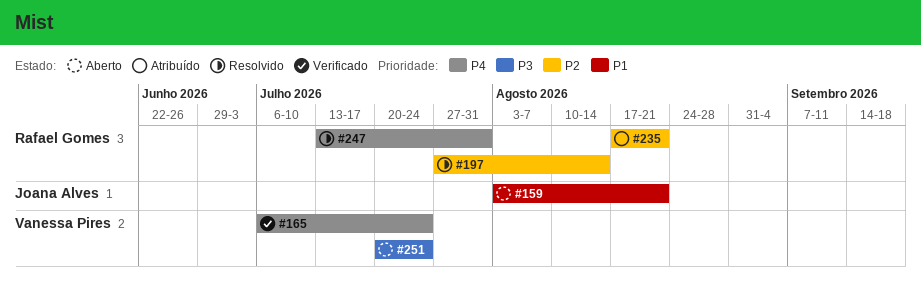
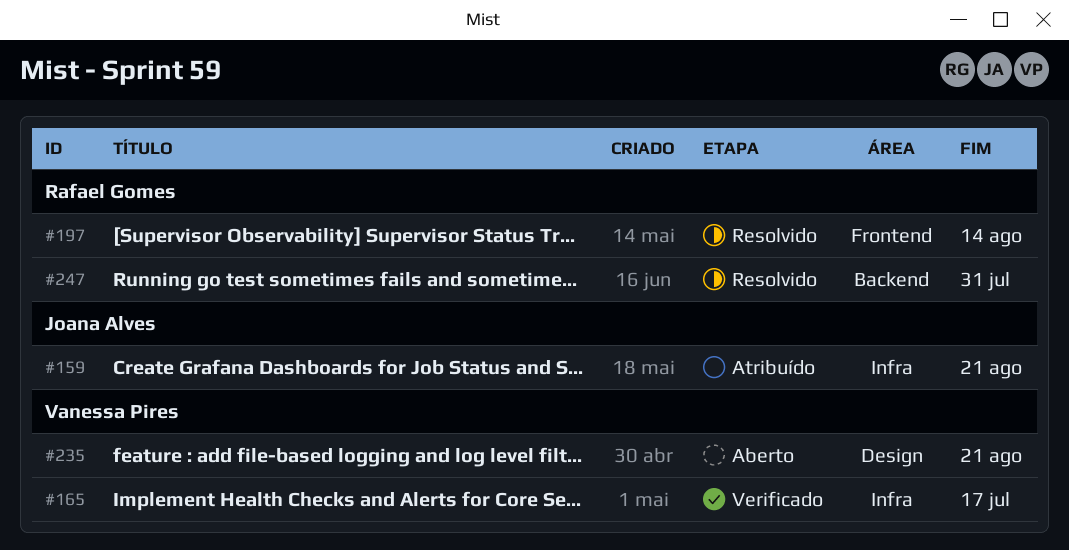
#159, status: Aberto -> Atribuído
#165, due: Jul 24 -> Jul 17
#235, status: Atribuído -> Aberto
#235, owner: Rafael Gomes -> Vanessa Pires
#251: present -> none

